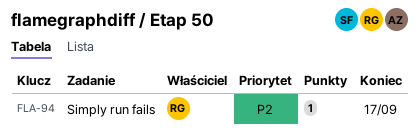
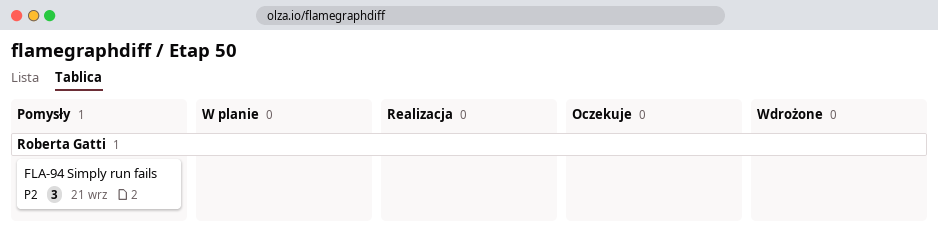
FLA-94, estimate: 1 -> 3
FLA-94, due: Sep 17 -> Sep 21

